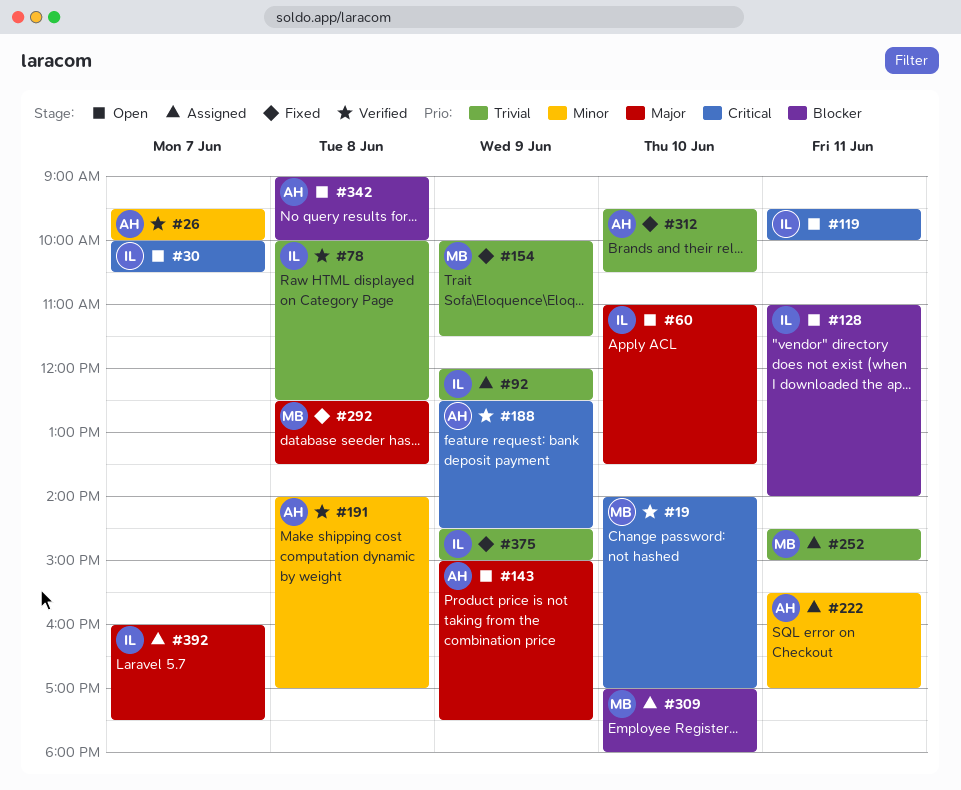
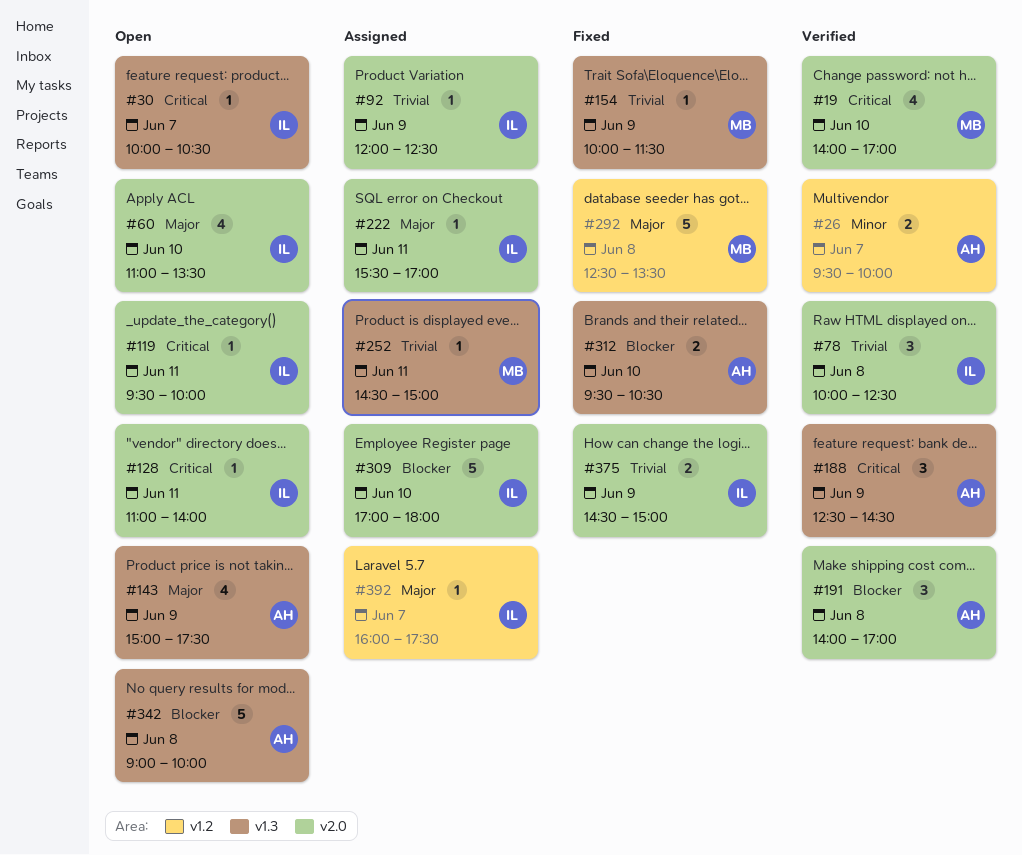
#128, priority: Blocker -> Critical
#191, priority: Minor -> Blocker
#222, owner: AH -> IL
#222, priority: Minor -> Major
#309, owner: MB -> IL
#312, priority: Trivial -> Blocker

